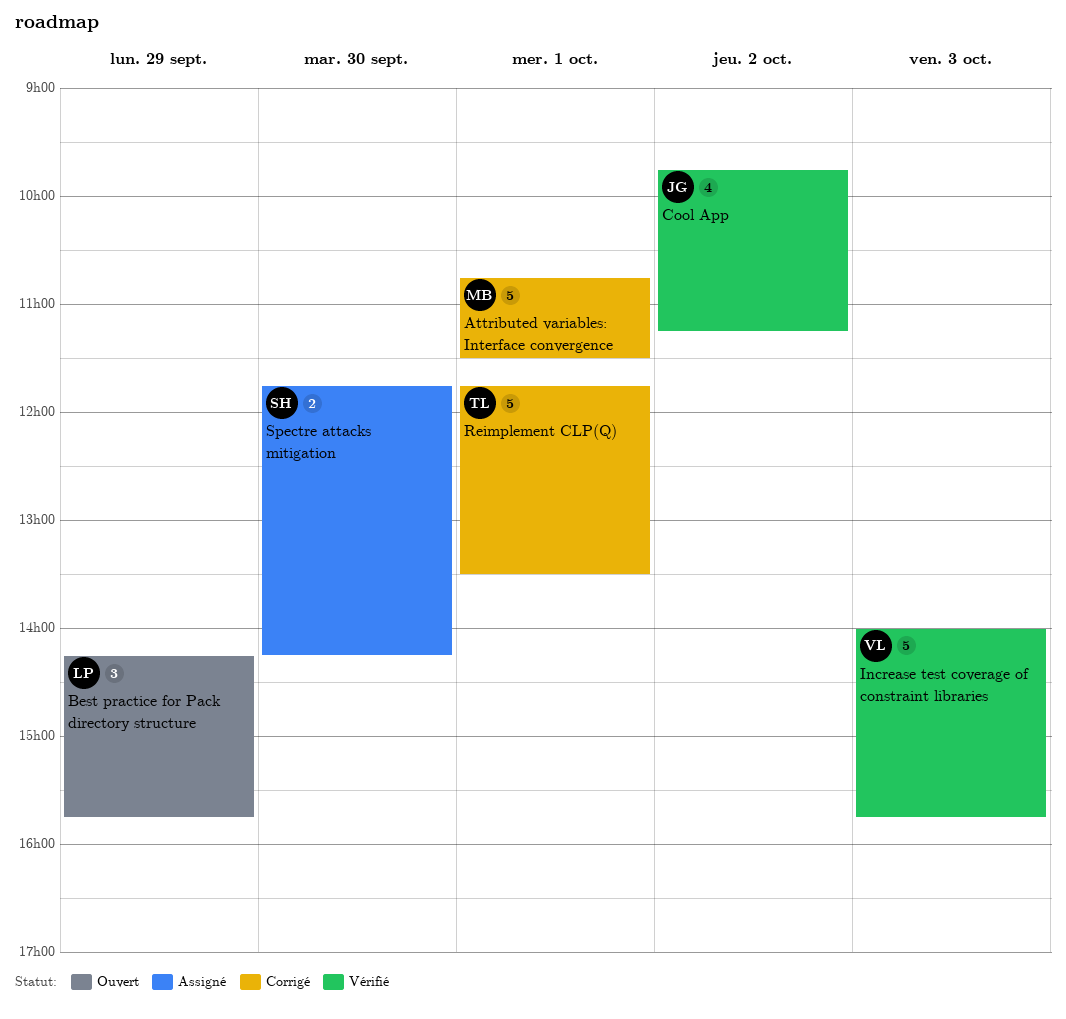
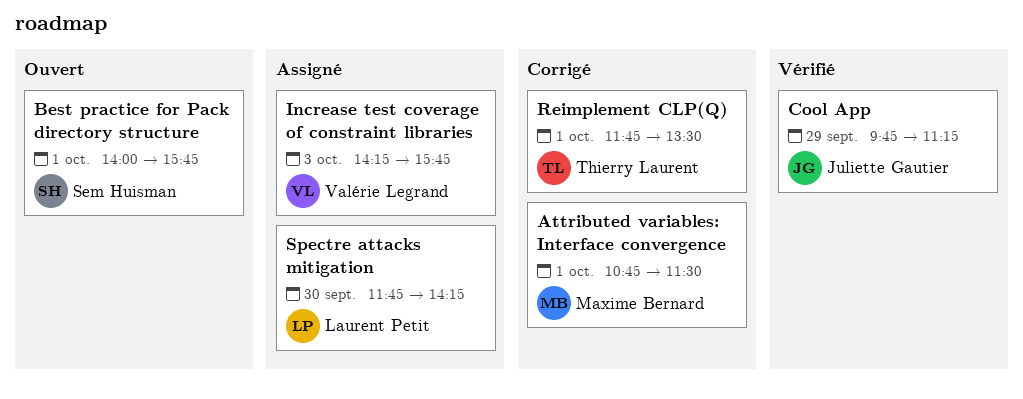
Best practice for Pack directory structure, owner: Laurent Petit -> Sem Huisman
Best practice for Pack directory structure, day: Sep 29 -> Oct 1
Best practice for Pack directory structure, begins: 14:15 -> 14:00
Cool App, day: Oct 2 -> Sep 29
Increase test coverage of constraint libraries, status: Vérifié -> Assigné
Increase test coverage of constraint libraries, begins: 14:00 -> 14:15
Spectre attacks mitigation, owner: Sem Huisman -> Laurent Petit

